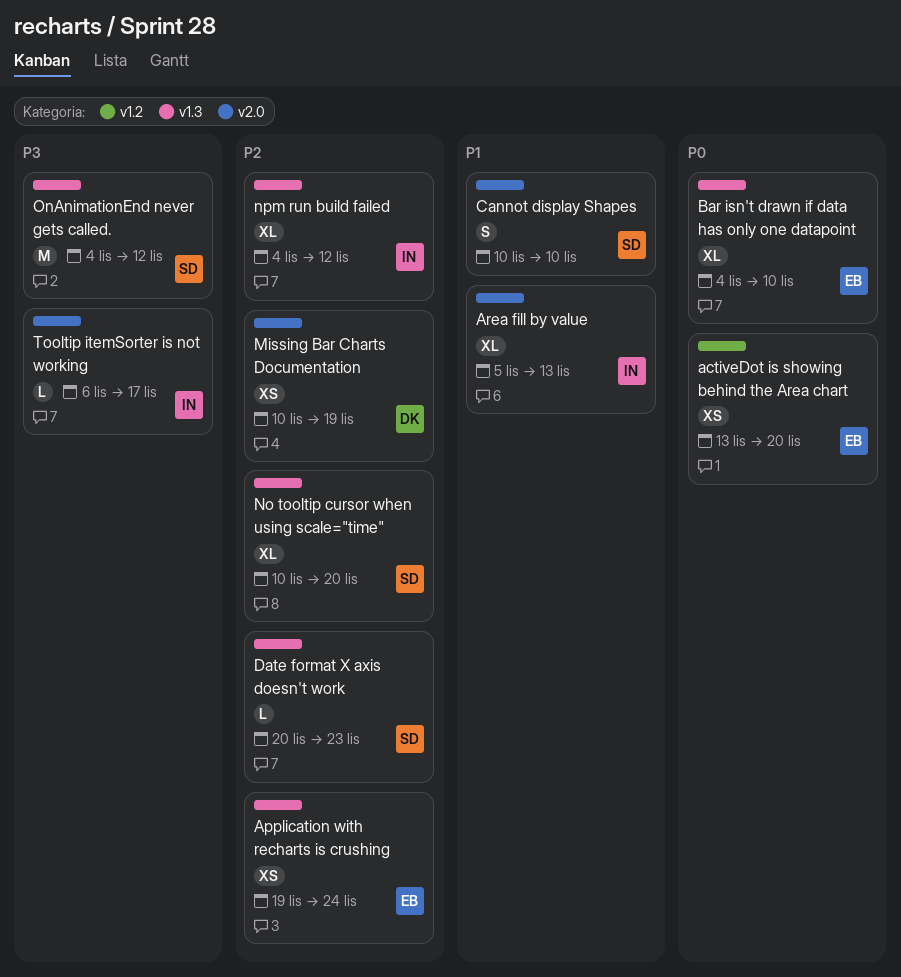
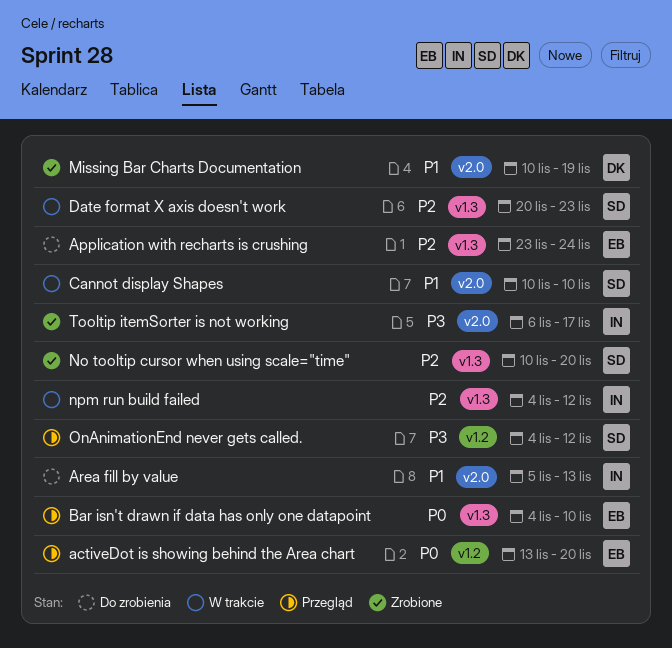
Application with recharts is crushing, start: Nov 19 -> Nov 23
Missing Bar Charts Documentation, priority: P2 -> P1
OnAnimationEnd never gets called., label: v1.3 -> v1.2

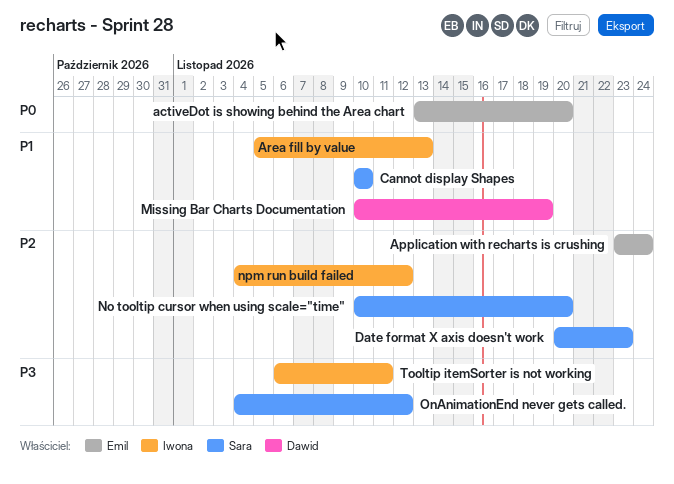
Bar isn't drawn if data has only one datapoint: present -> none
Tooltip itemSorter is not working, due: Nov 17 -> Nov 11

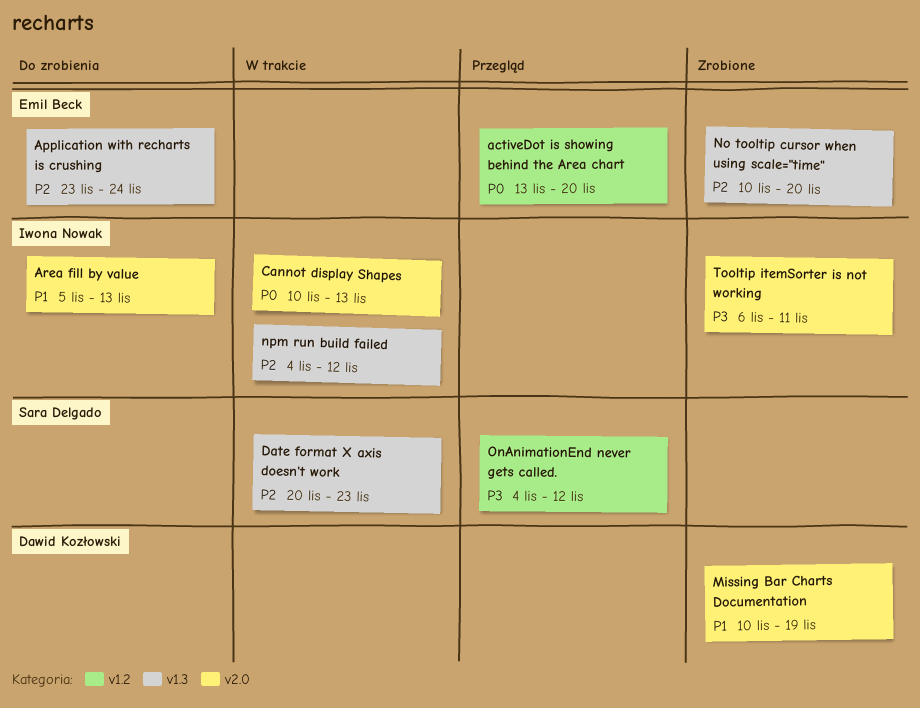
Cannot display Shapes, owner: Sara Delgado -> Iwona Nowak
Cannot display Shapes, priority: P1 -> P0
Cannot display Shapes, due: Nov 10 -> Nov 13
No tooltip cursor when using scale="time", owner: Sara Delgado -> Emil Beck

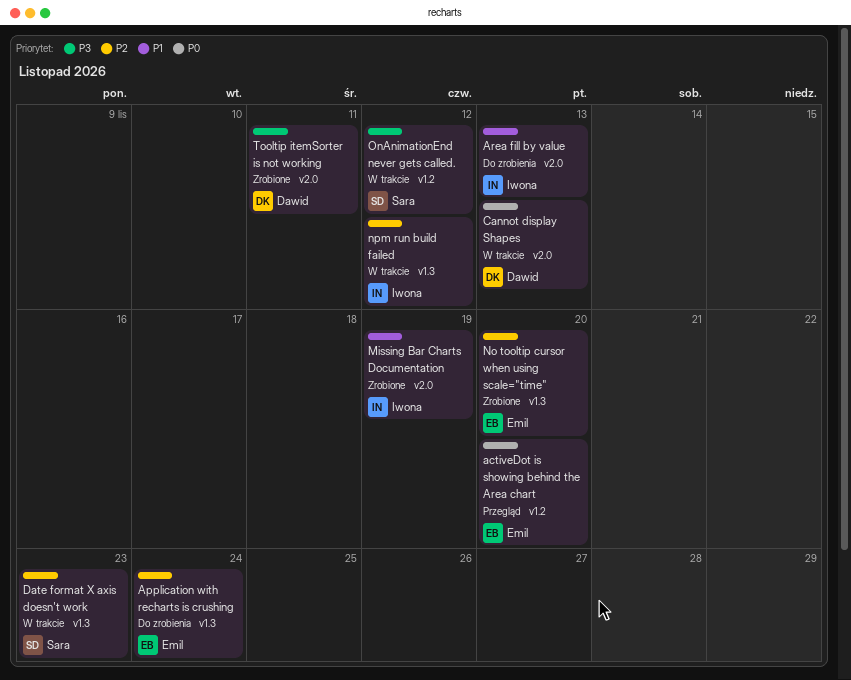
Cannot display Shapes, owner: Iwona Nowak -> Dawid Kozłowski
Missing Bar Charts Documentation, owner: Dawid Kozłowski -> Iwona Nowak
OnAnimationEnd never gets called., status: Przegląd -> W trakcie
Tooltip itemSorter is not working, owner: Iwona Nowak -> Dawid Kozłowski

